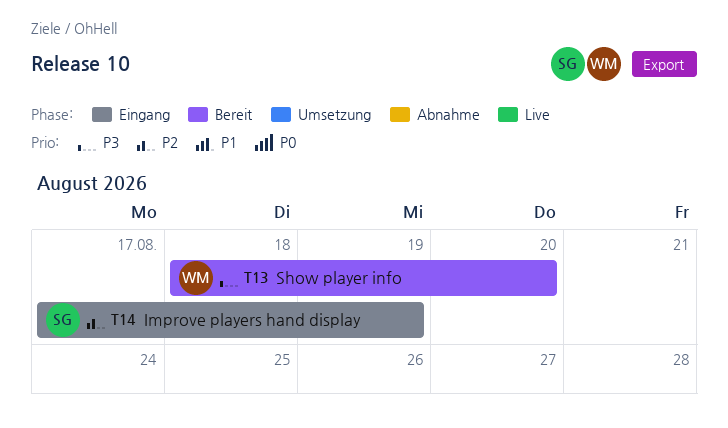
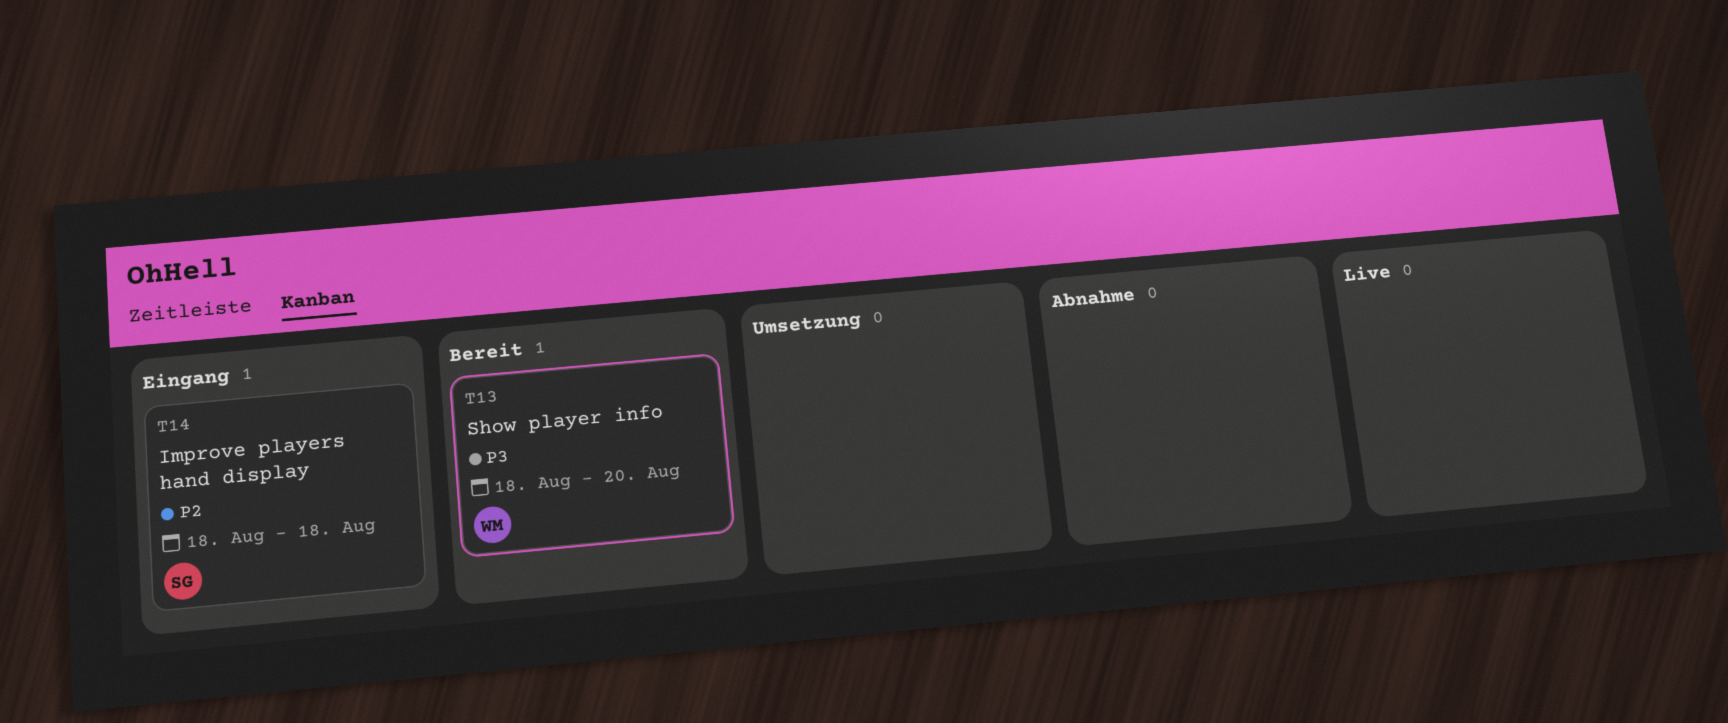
T14, start: Aug 17 -> Aug 18
T14, due: Aug 19 -> Aug 18

